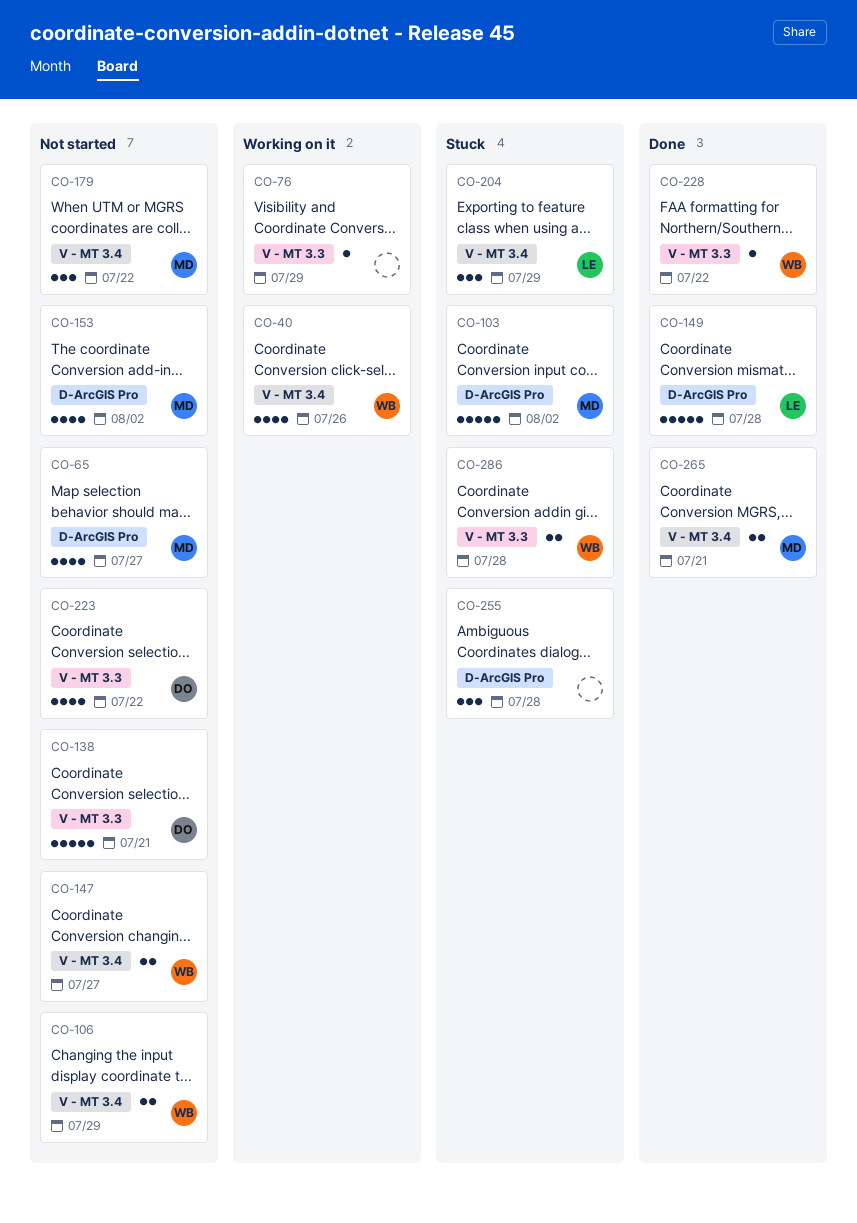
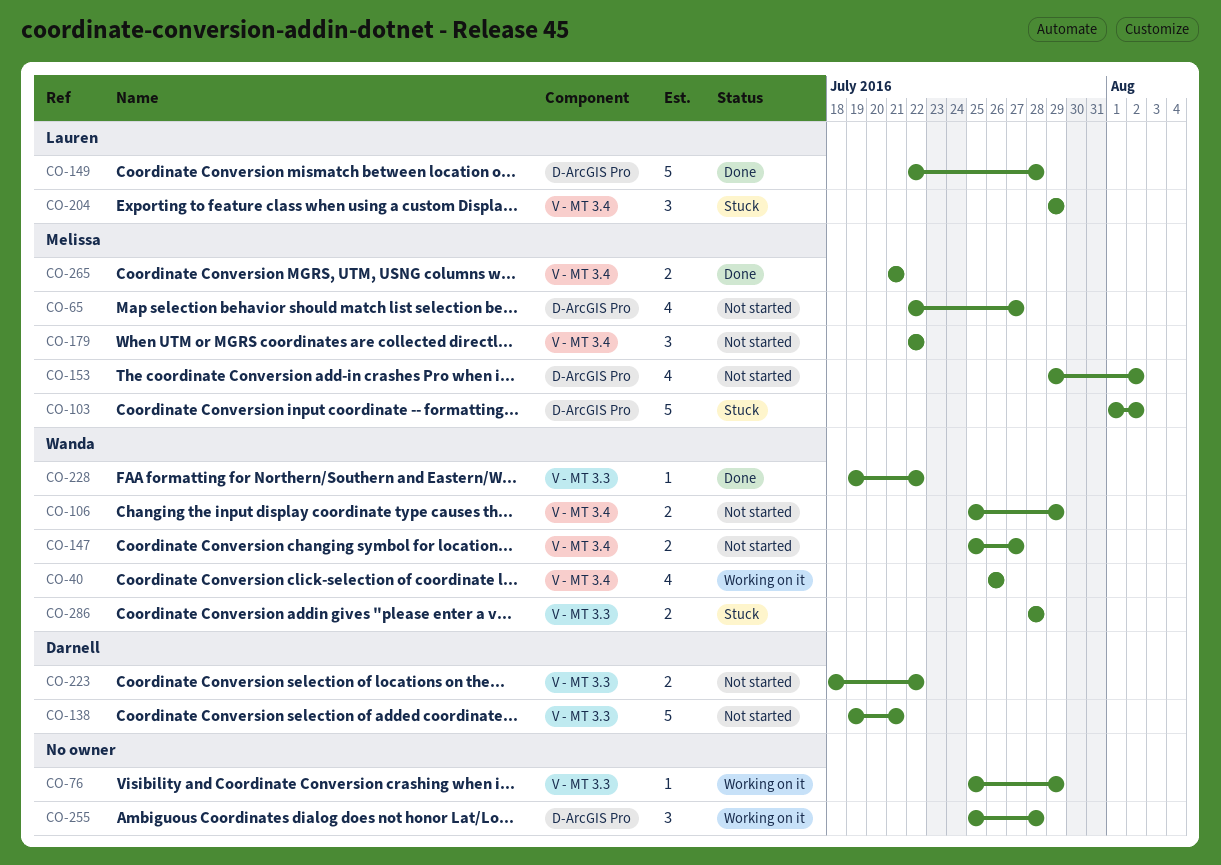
CO-223, estimate: 4 -> 2
CO-255, status: Stuck -> Working on it

